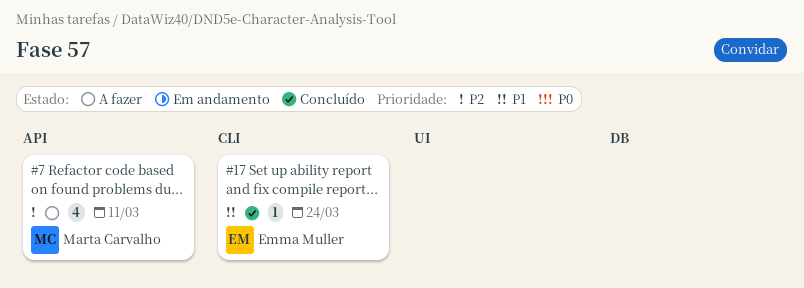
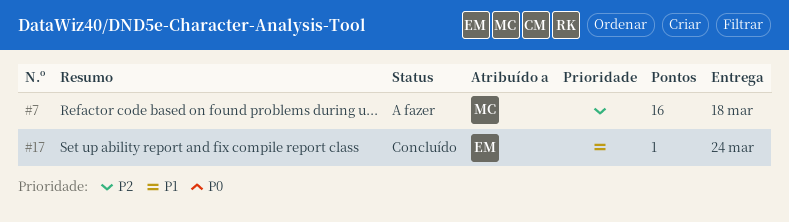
#7, estimate: 4 -> 16
#7, due: Mar 11 -> Mar 18

